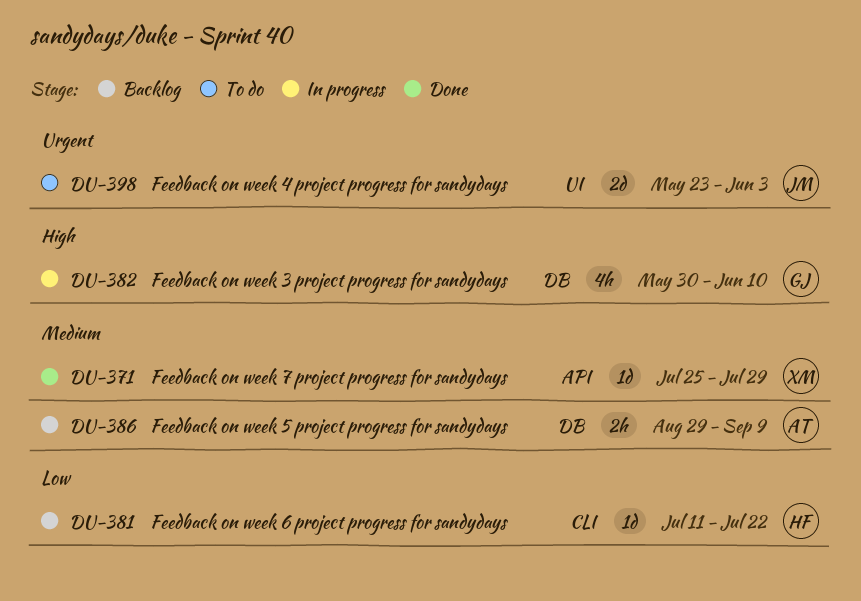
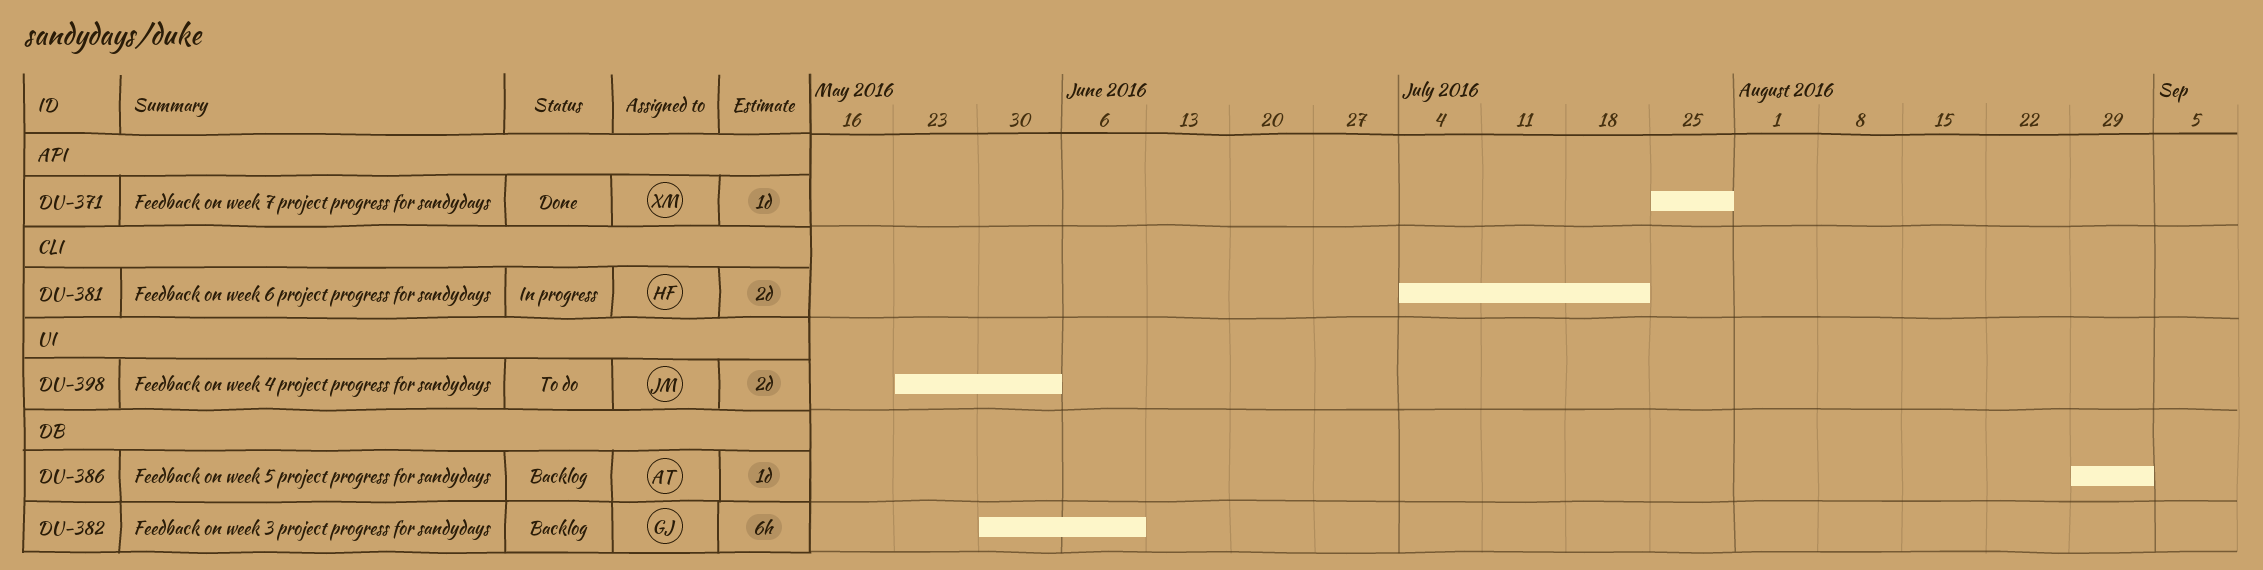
DU-381, status: Backlog -> In progress
DU-381, estimate: 1d -> 2d
DU-381, start: Jul 11 -> Jul 4
DU-382, status: In progress -> Backlog
DU-382, estimate: 4h -> 6h
DU-386, estimate: 2h -> 1d
DU-386, due: Sep 9 -> Sep 2

